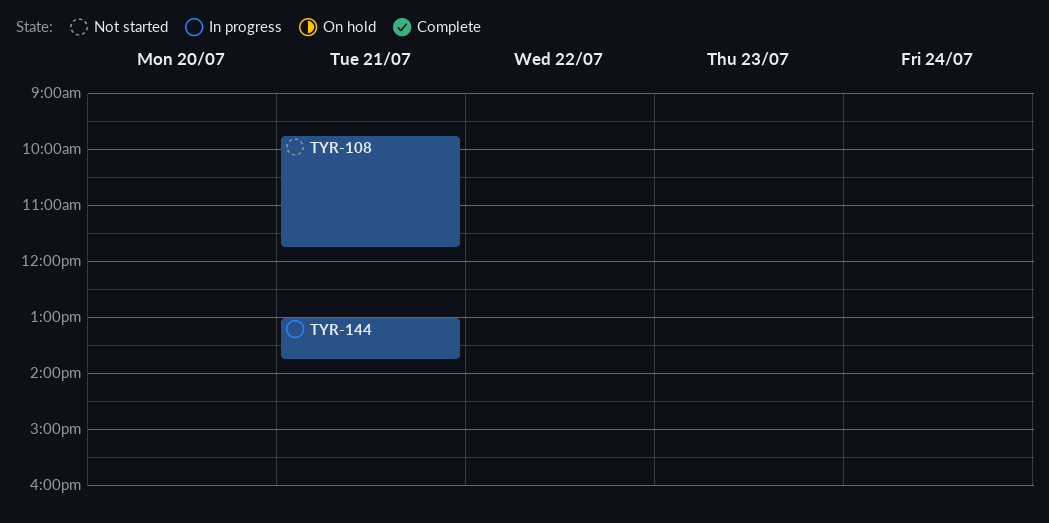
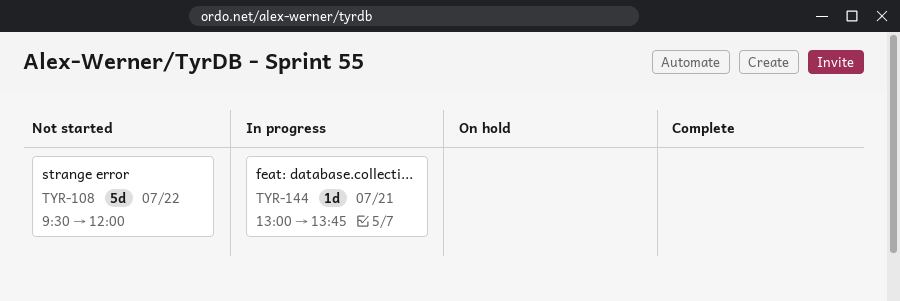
TYR-108, day: Jul 21 -> Jul 22
TYR-108, begins: 09:45 -> 09:30
TYR-108, ends: 11:45 -> 12:00

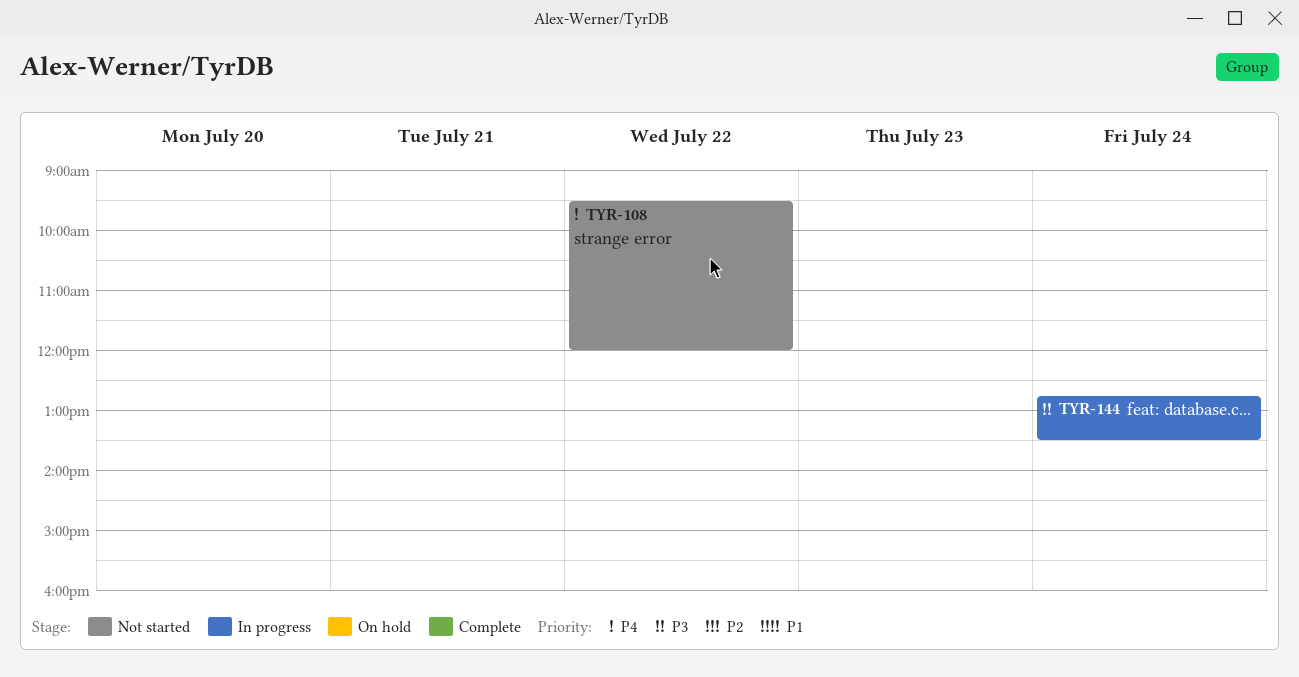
TYR-144, day: Jul 21 -> Jul 24
TYR-144, begins: 13:00 -> 12:45
TYR-144, ends: 13:45 -> 13:30

